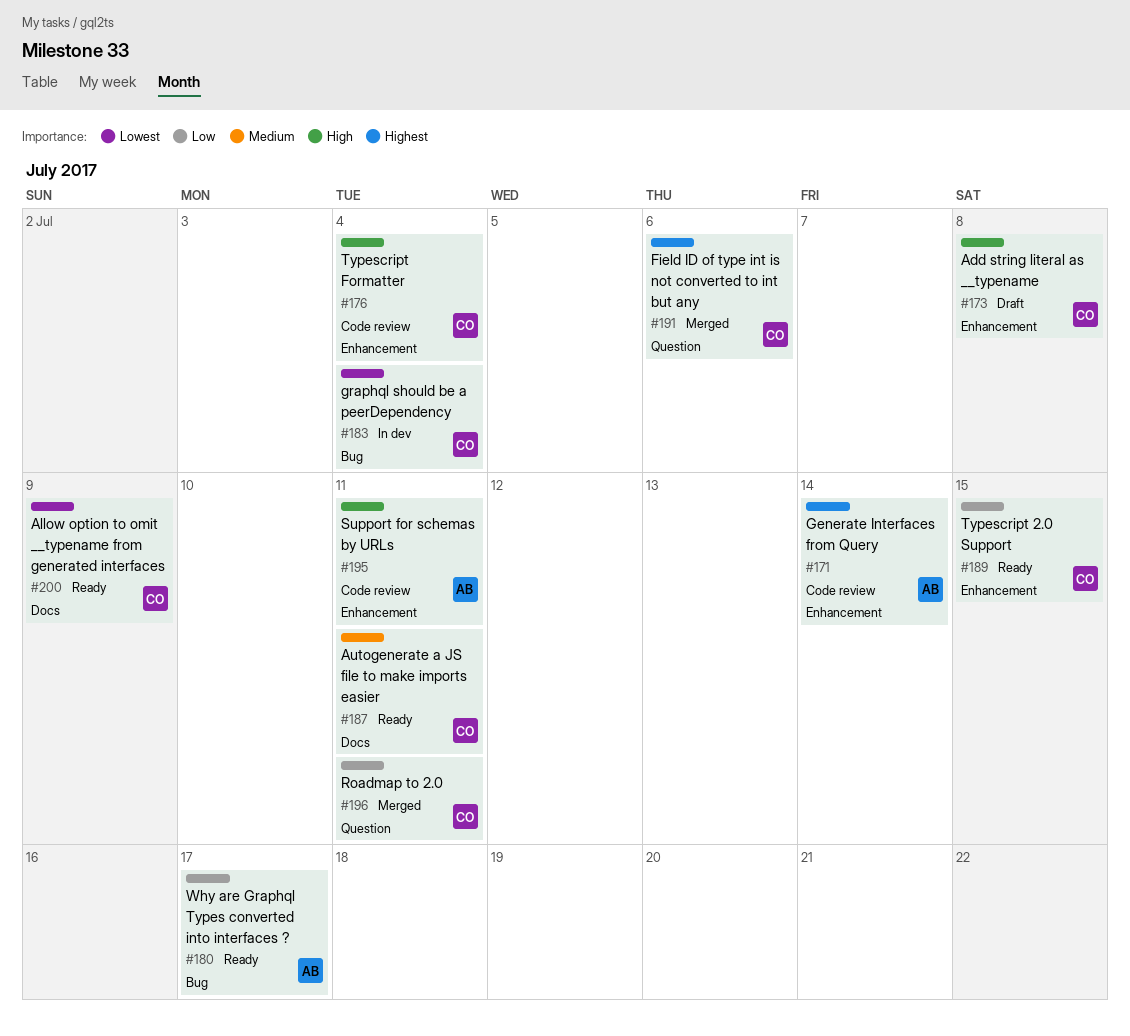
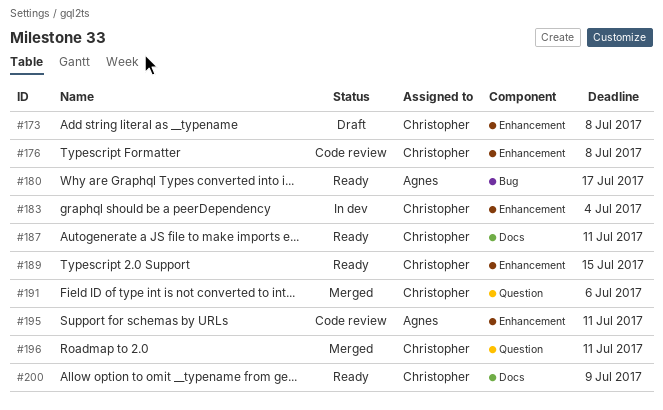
#171: present -> none
#176, due: Jul 4 -> Jul 8
#183, label: Bug -> Enhancement

